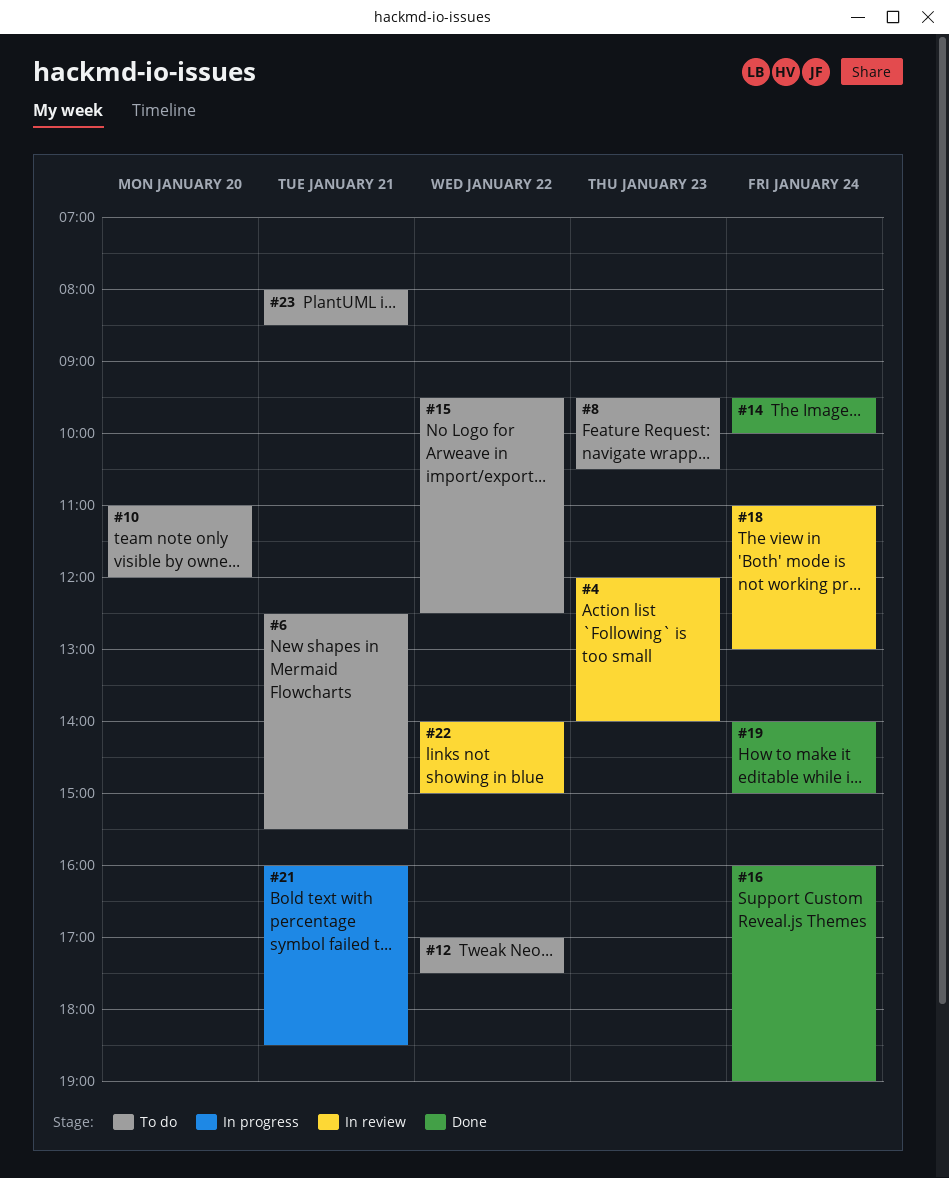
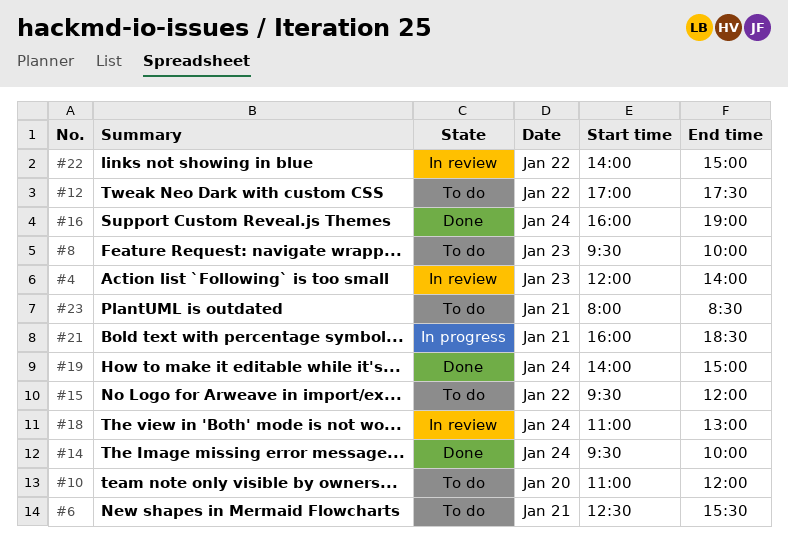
#8, ends: 10:30 -> 10:00
#15, ends: 12:30 -> 12:00

